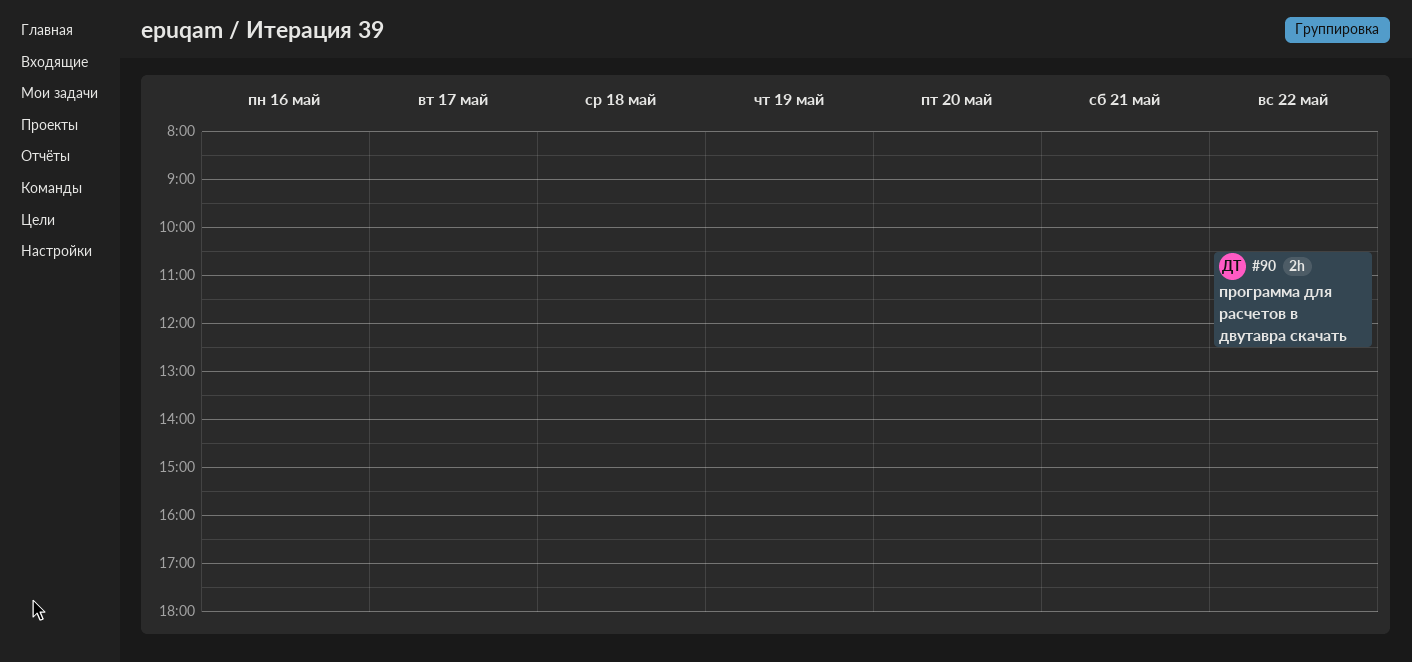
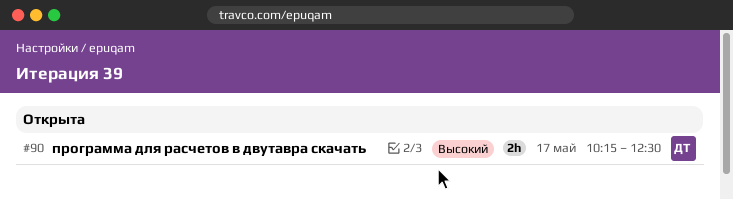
#90, day: May 22 -> May 17
#90, begins: 10:30 -> 10:15

